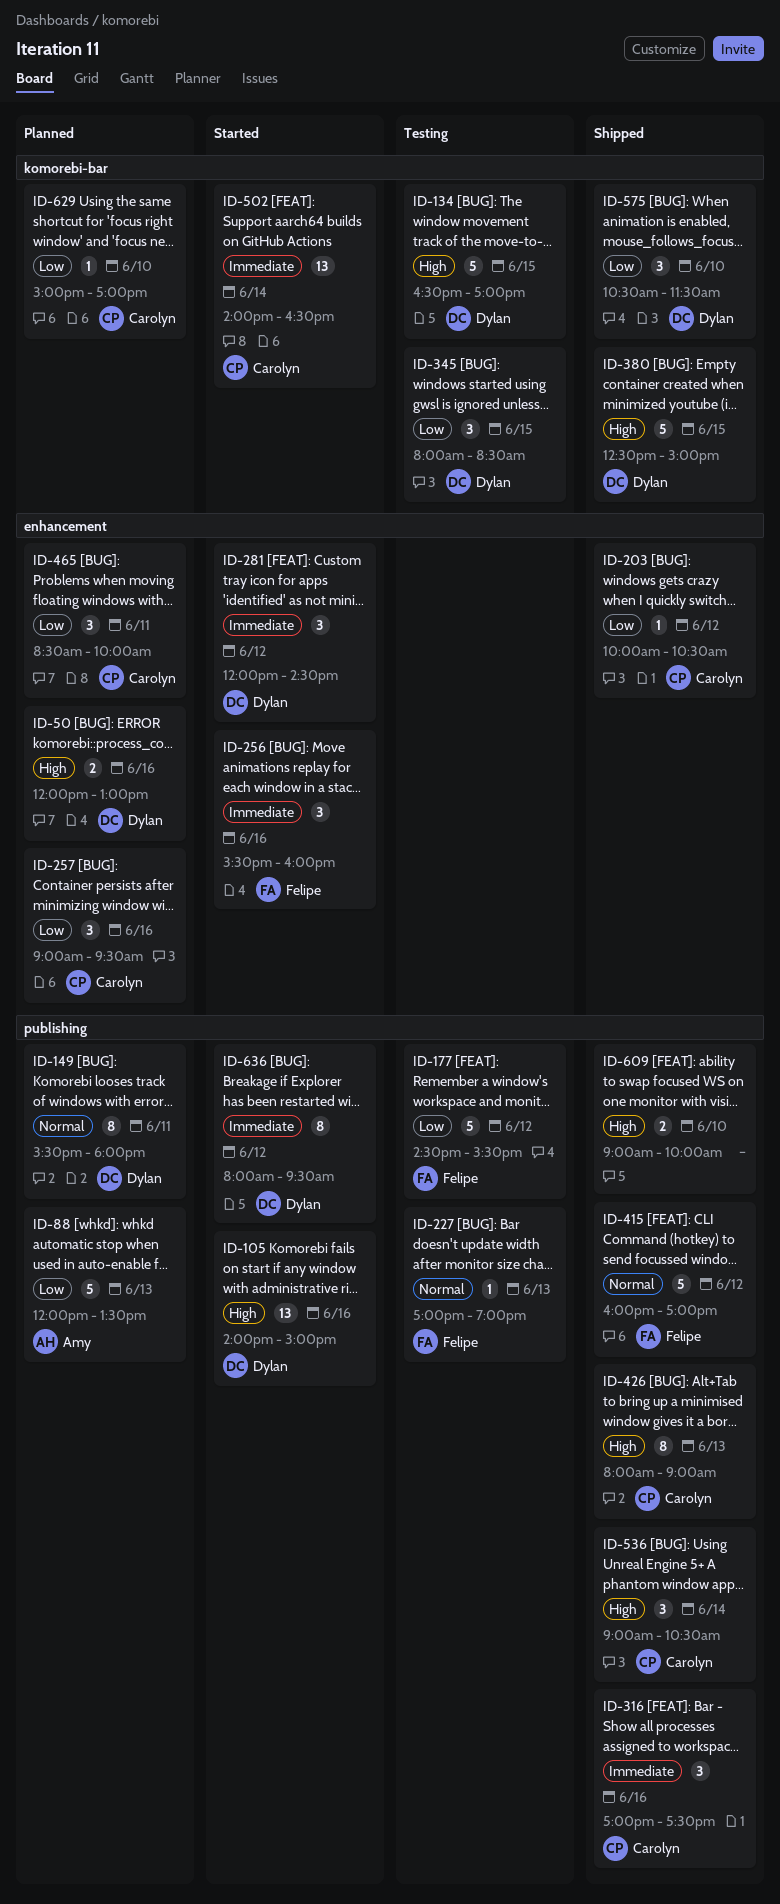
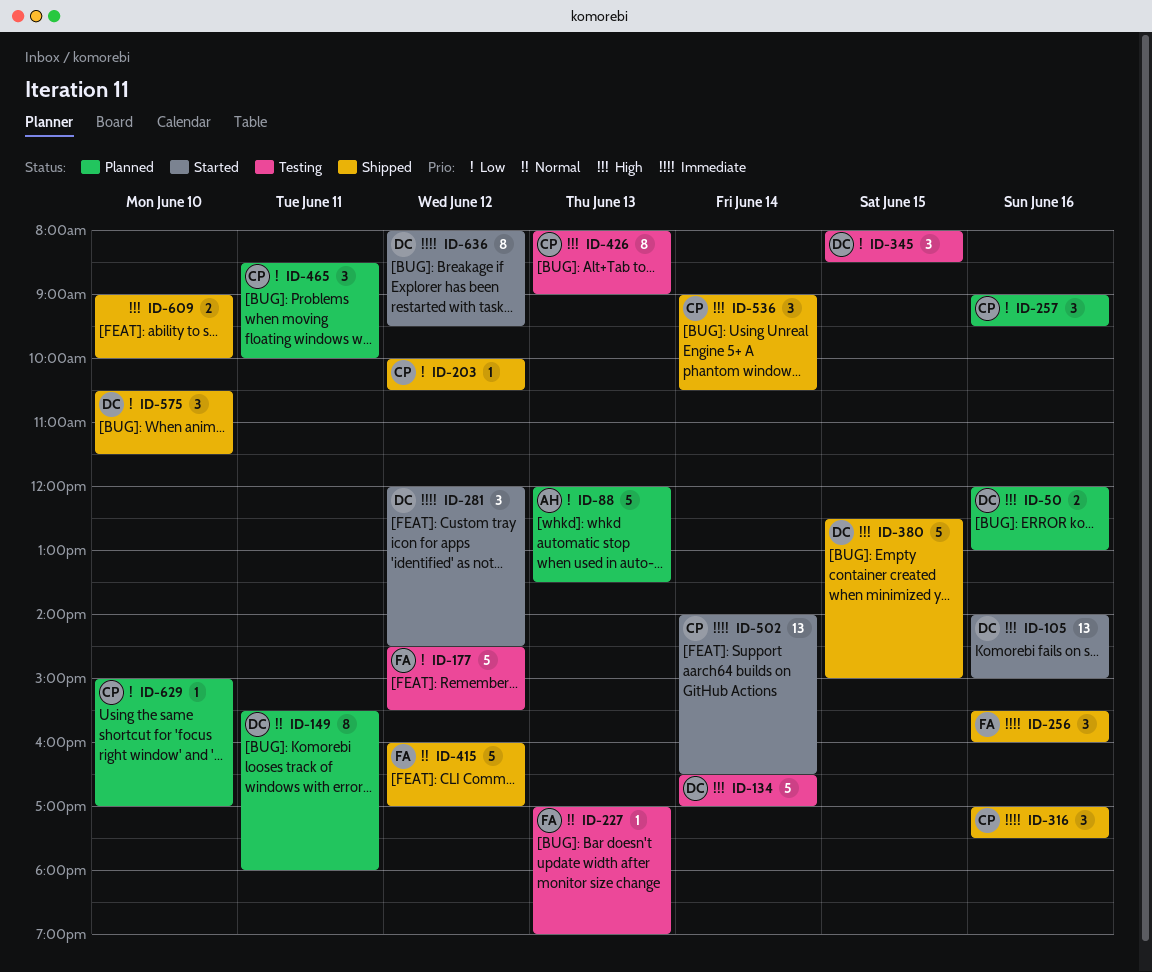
ID-134, day: Jun 15 -> Jun 14
ID-256, status: Started -> Shipped
ID-426, status: Shipped -> Testing

